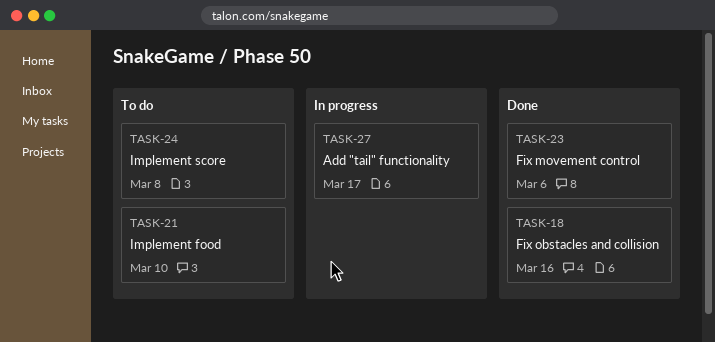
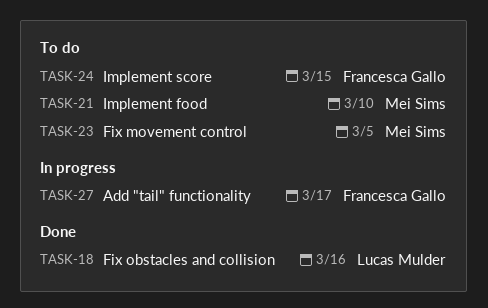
TASK-23, status: Done -> To do
TASK-23, due: Mar 6 -> Mar 5
TASK-24, due: Mar 8 -> Mar 15

